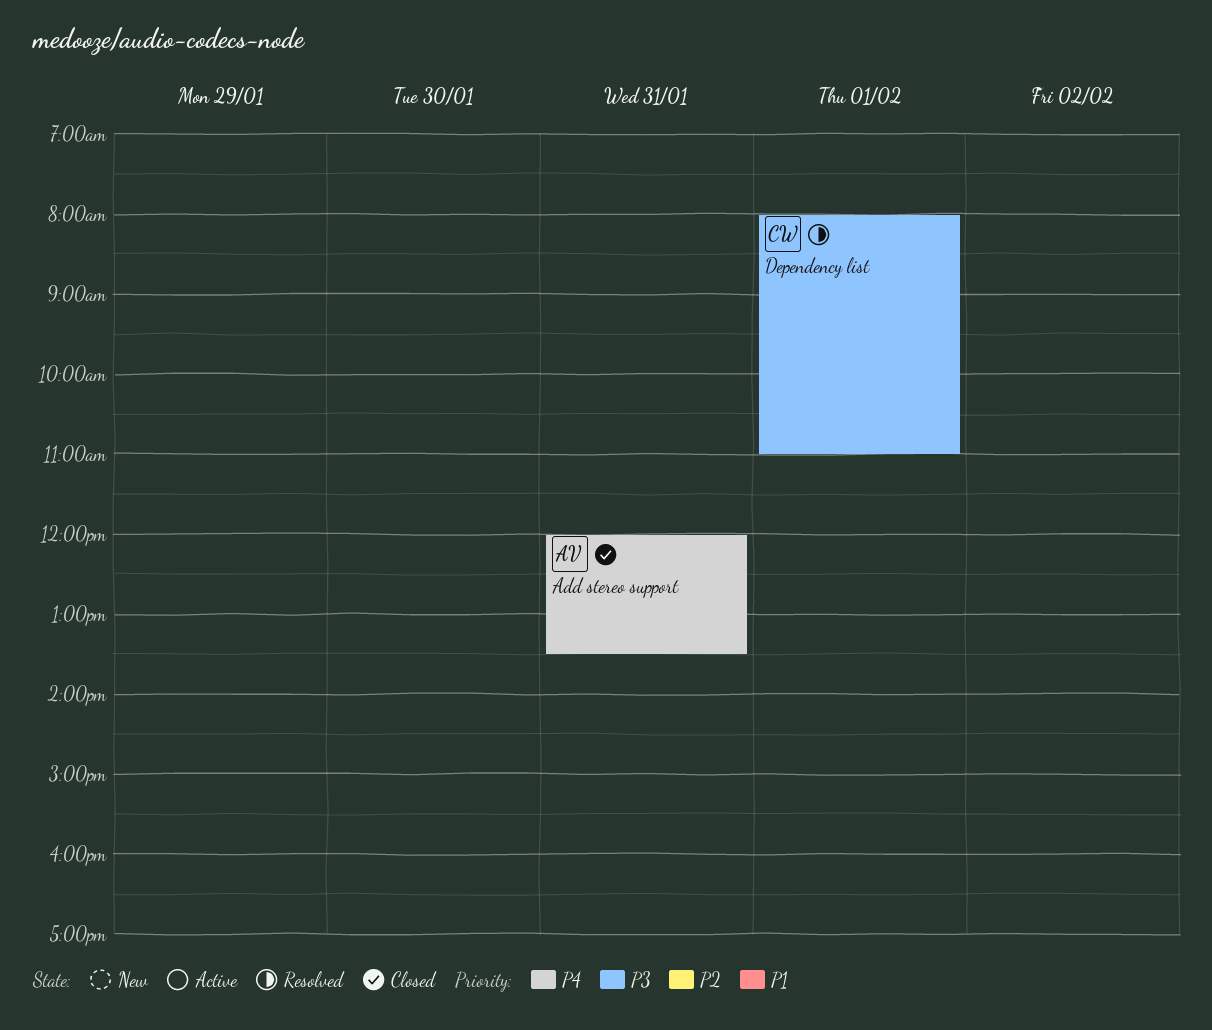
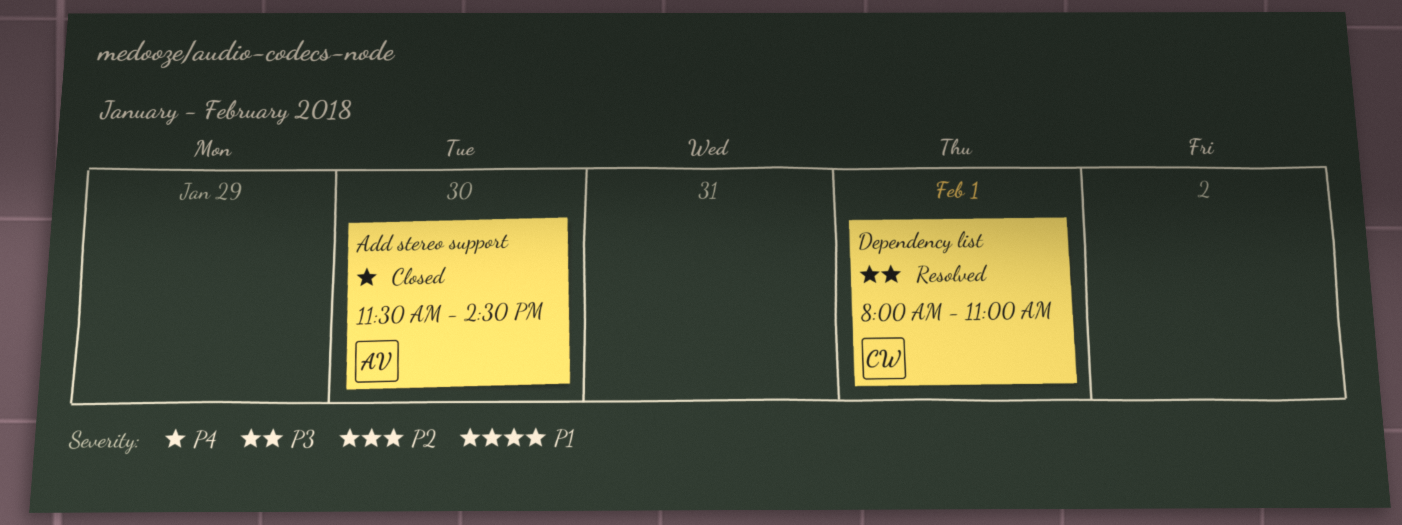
Add stereo support, day: Jan 31 -> Jan 30
Add stereo support, begins: 12:00 -> 11:30
Add stereo support, ends: 13:30 -> 14:30

